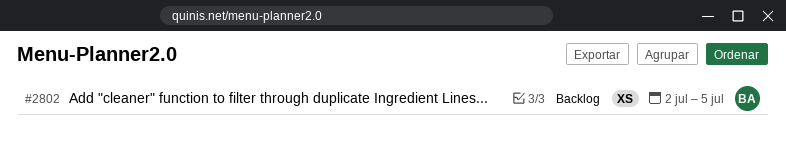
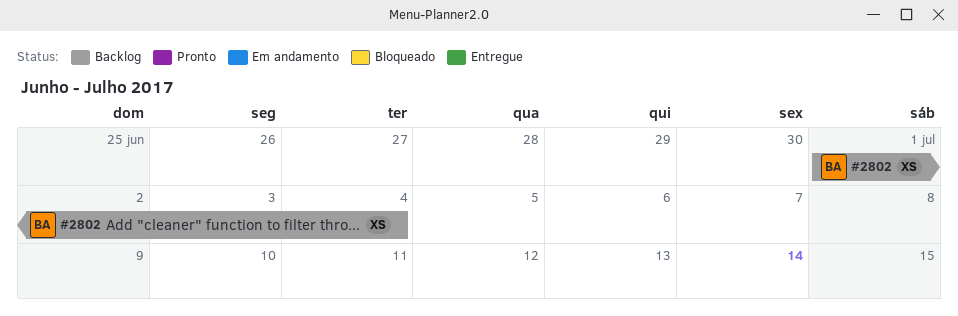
#2802, start: Jul 2 -> Jul 1
#2802, due: Jul 5 -> Jul 4

